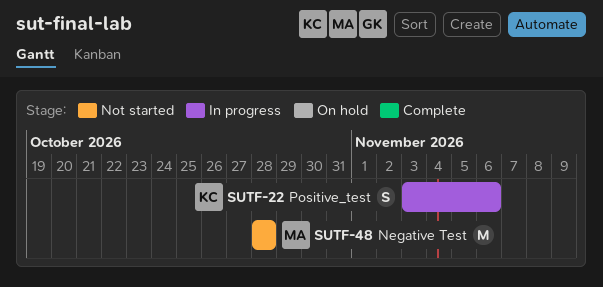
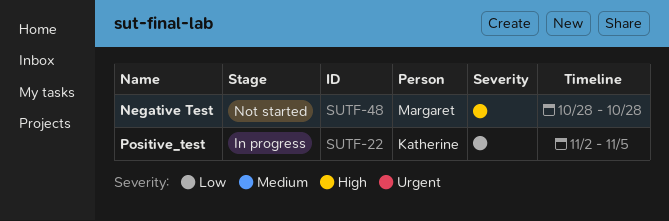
SUTF-22, start: Nov 3 -> Nov 2
SUTF-22, due: Nov 6 -> Nov 5

